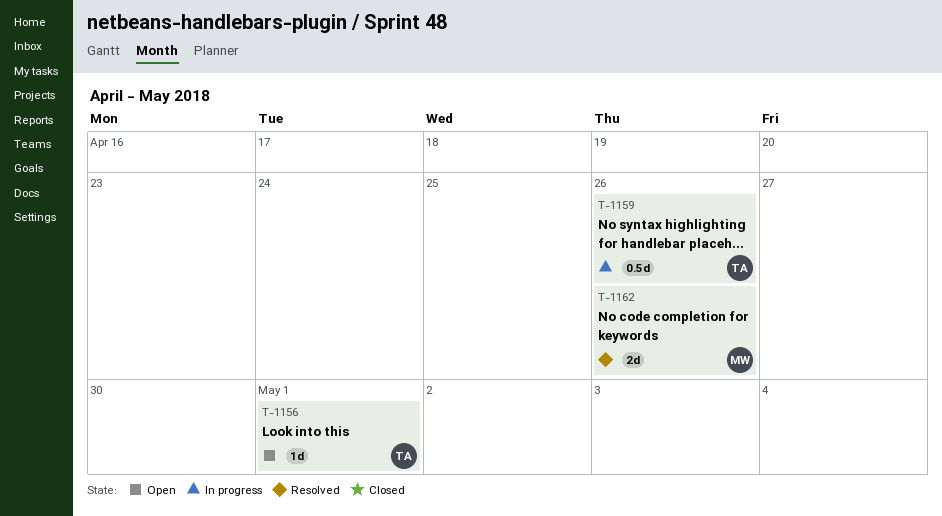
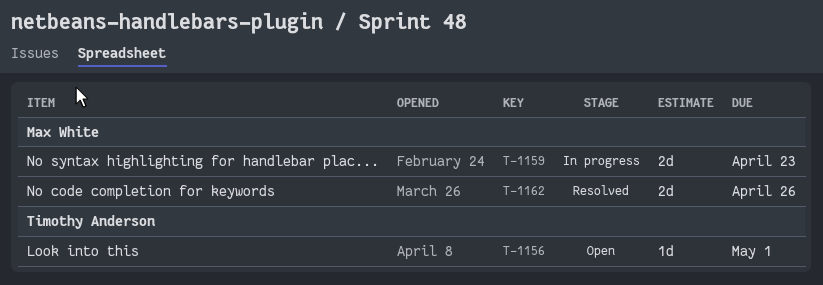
T-1159, owner: Timothy Anderson -> Max White
T-1159, estimate: 0.5d -> 2d
T-1159, due: Apr 26 -> Apr 23

